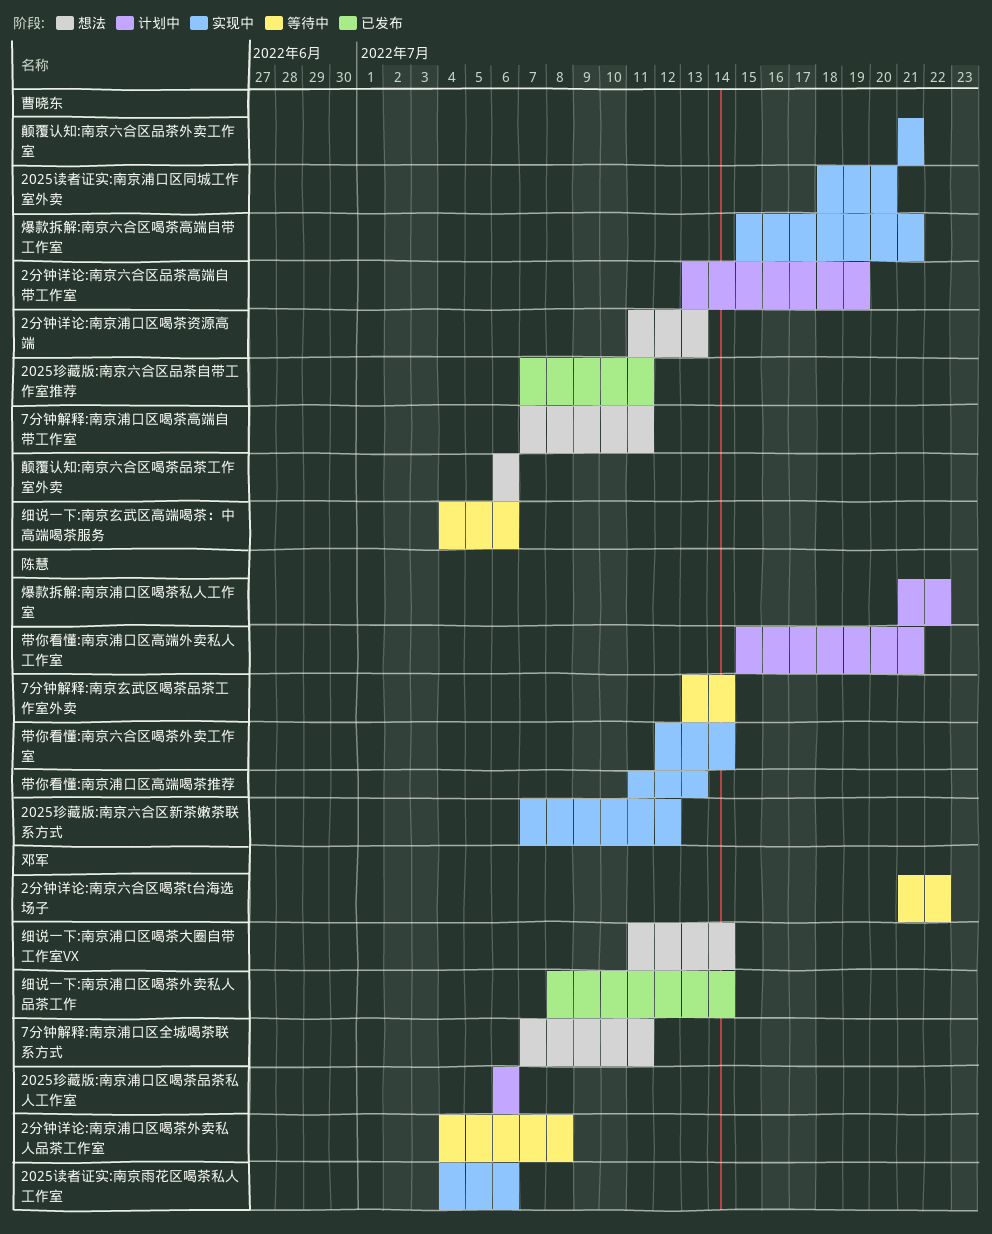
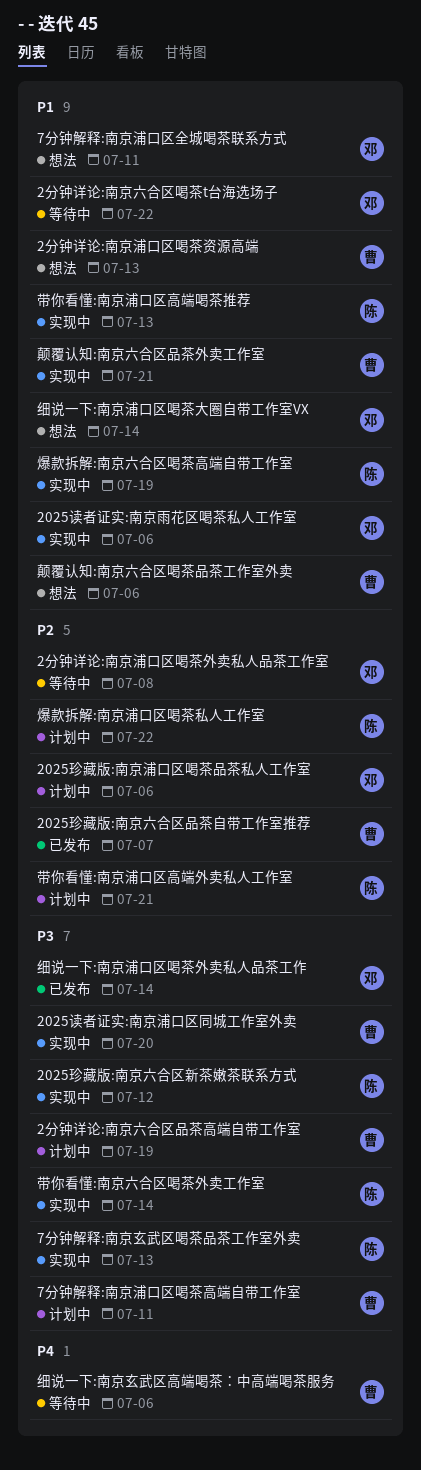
2025珍藏版:南京六合区品茶自带工作室推荐, due: Jul 11 -> Jul 7
7分钟解释:南京浦口区喝茶高端自带工作室, status: 想法 -> 计划中
7分钟解释:南京玄武区喝茶品茶工作室外卖, status: 等待中 -> 实现中
7分钟解释:南京玄武区喝茶品茶工作室外卖, due: Jul 14 -> Jul 13
爆款拆解:南京六合区喝茶高端自带工作室, owner: 曹晓东 -> 陈慧
爆款拆解:南京六合区喝茶高端自带工作室, due: Jul 21 -> Jul 19

